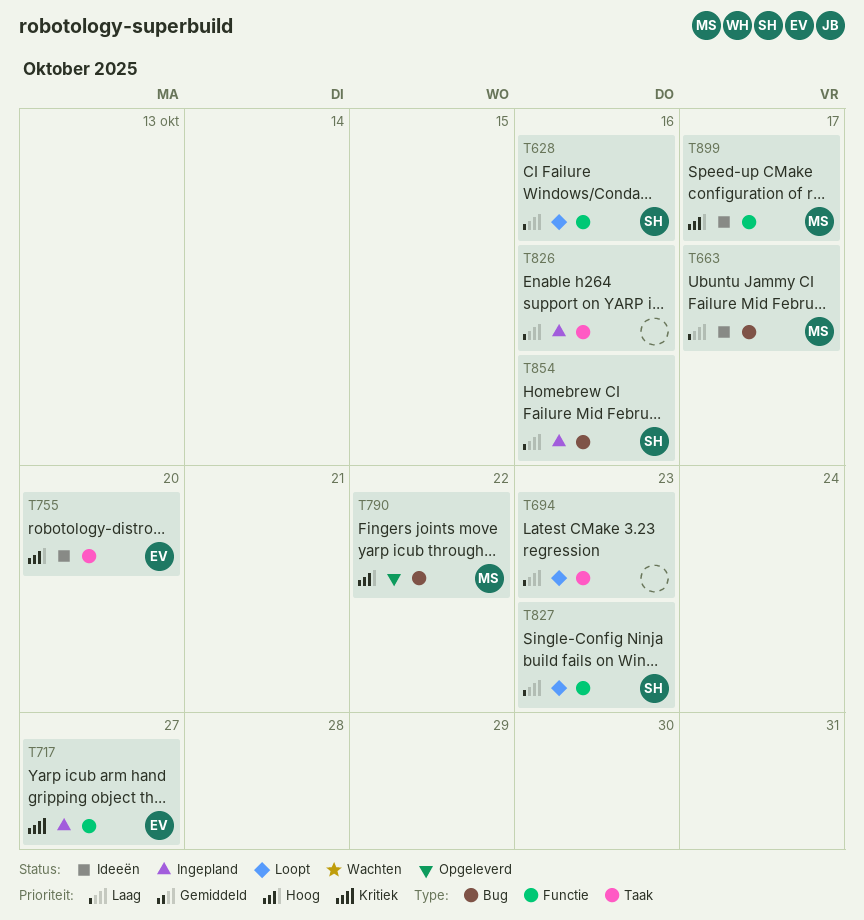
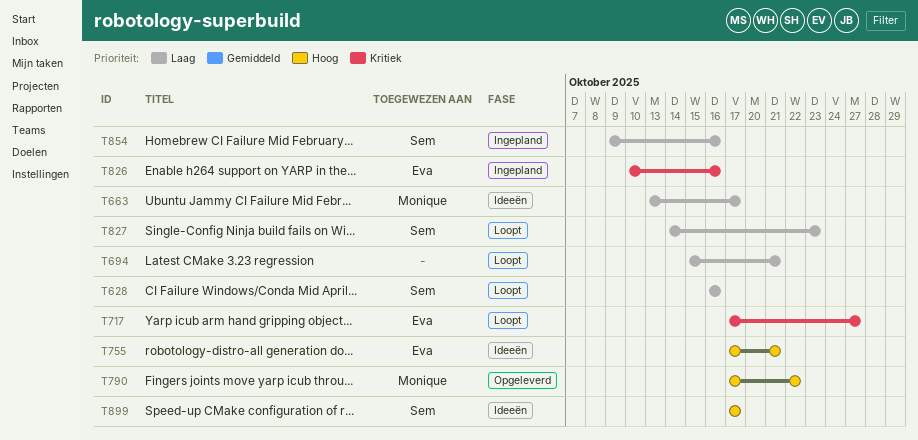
T694, due: Oct 23 -> Oct 21
T717, status: Ingepland -> Loopt
T755, due: Oct 20 -> Oct 21
T826, owner: none -> Eva
T826, priority: Laag -> Kritiek
T899, owner: Monique -> Sem

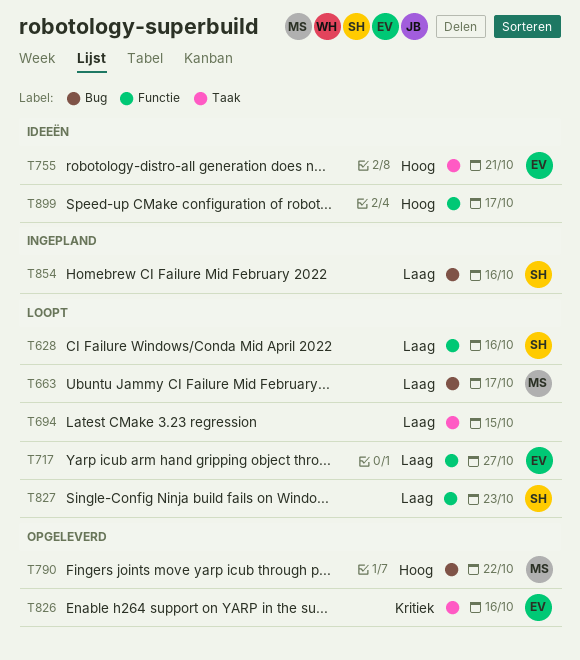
T663, status: Ideeën -> Loopt
T694, due: Oct 21 -> Oct 15
T717, priority: Kritiek -> Laag
T826, status: Ingepland -> Opgeleverd
T899, owner: Sem -> none

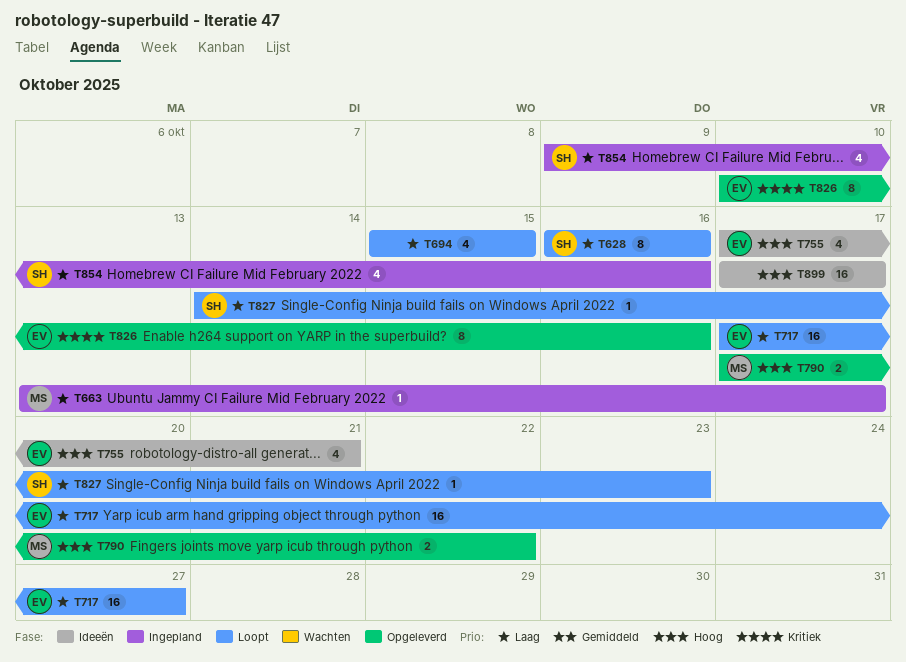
T663, status: Loopt -> Ingepland

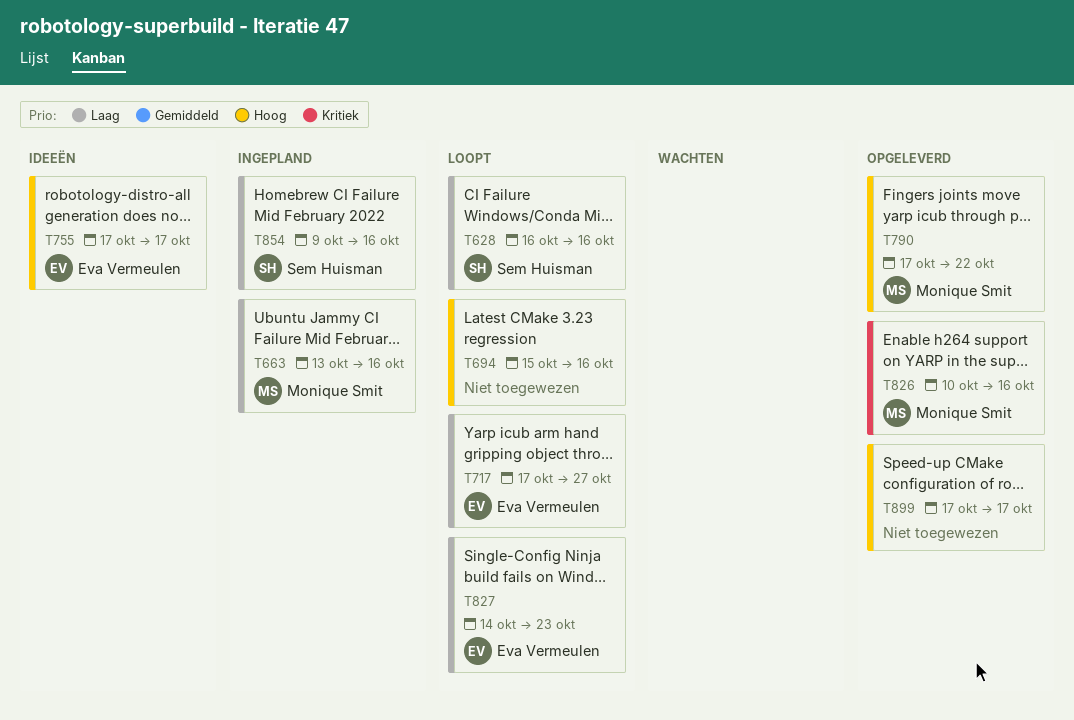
T663, due: Oct 17 -> Oct 16
T694, priority: Laag -> Hoog
T694, due: Oct 15 -> Oct 16
T755, due: Oct 21 -> Oct 17
T826, owner: Eva Vermeulen -> Monique Smit
T827, owner: Sem Huisman -> Eva Vermeulen
T899, status: Ideeën -> Opgeleverd

